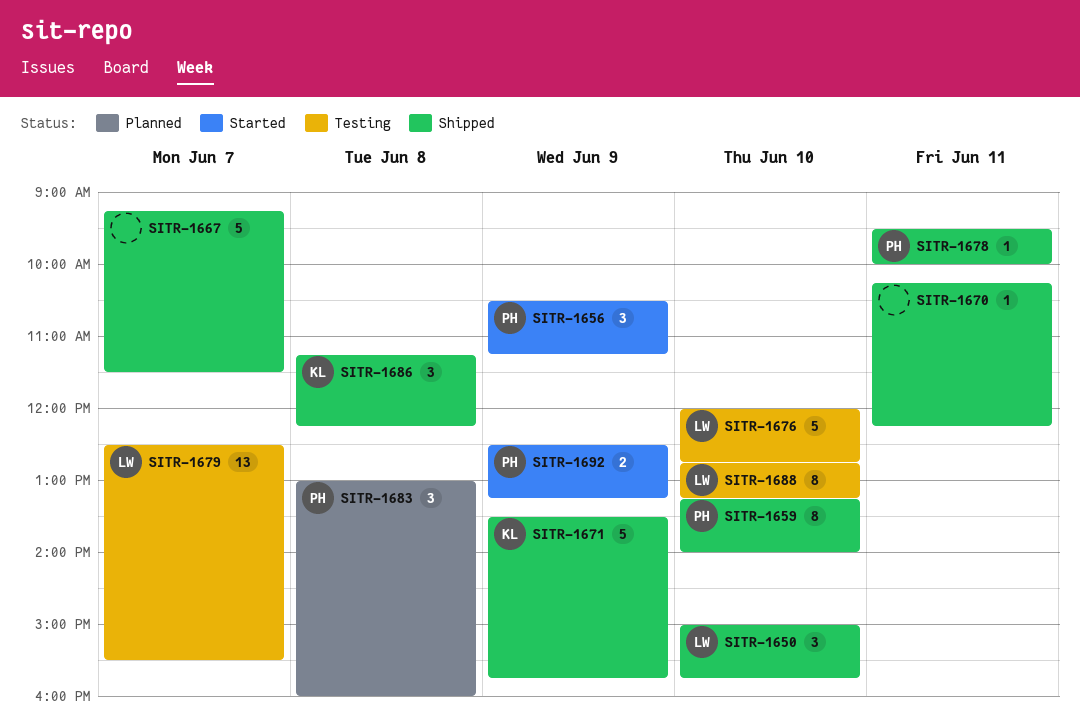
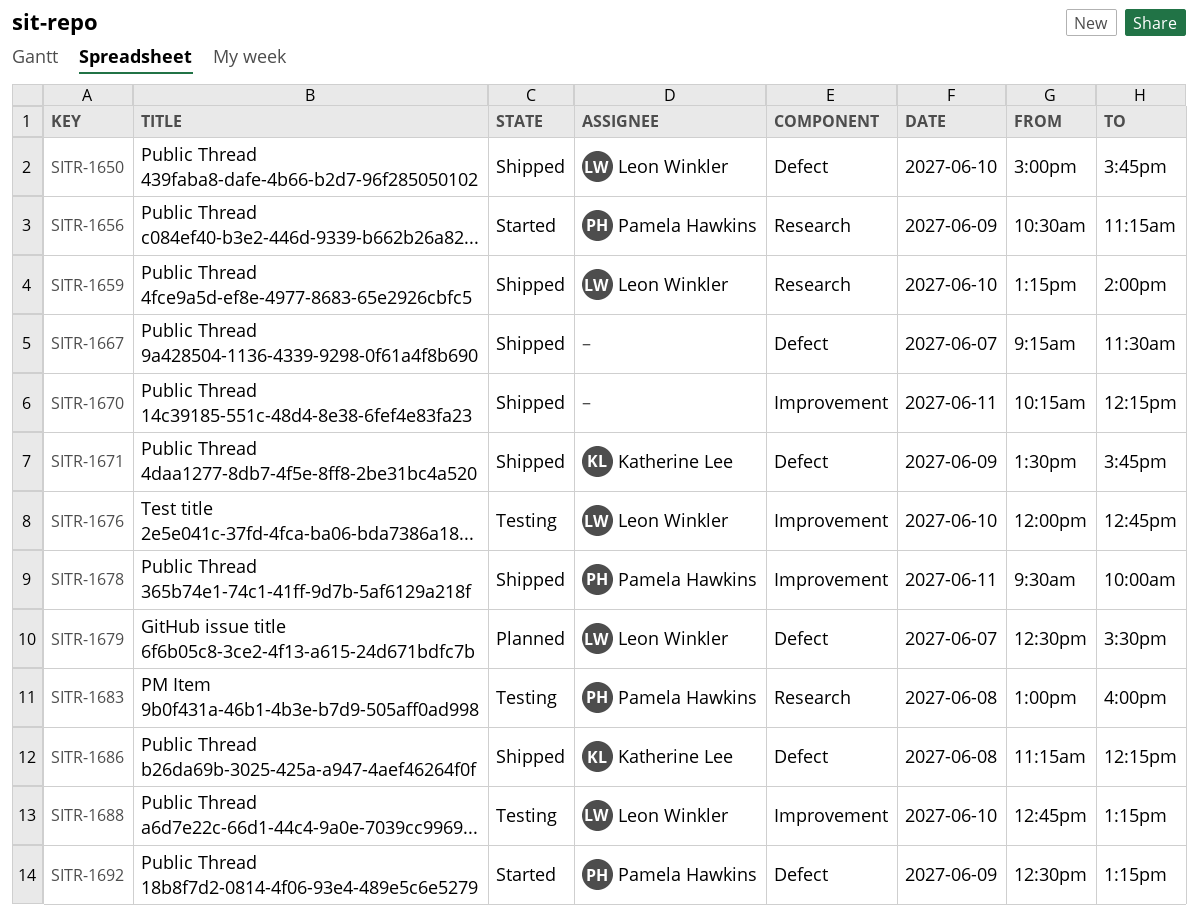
SITR-1659, owner: Pamela Hawkins -> Leon Winkler
SITR-1679, status: Testing -> Planned
SITR-1683, status: Planned -> Testing

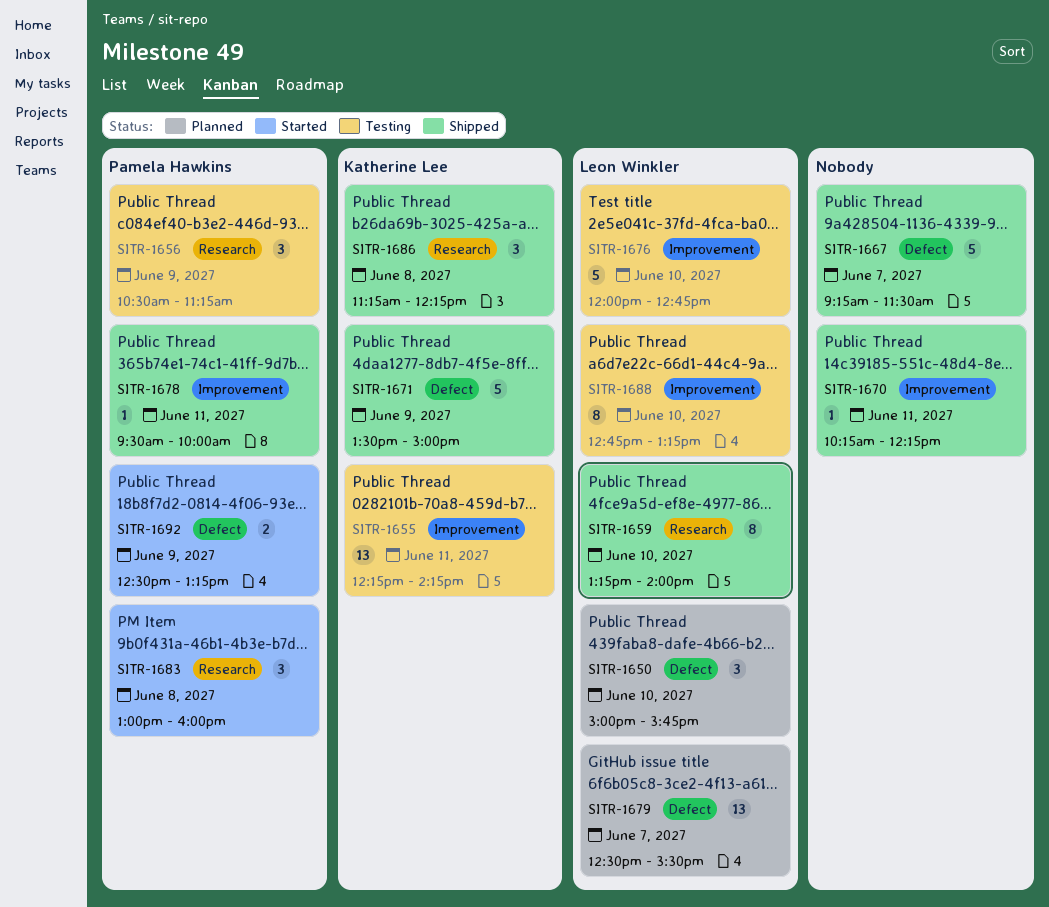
SITR-1650, status: Shipped -> Planned
SITR-1655: none -> present
SITR-1656, status: Started -> Testing
SITR-1671, ends: 15:45 -> 15:00
SITR-1683, status: Testing -> Started
SITR-1686, label: Defect -> Research

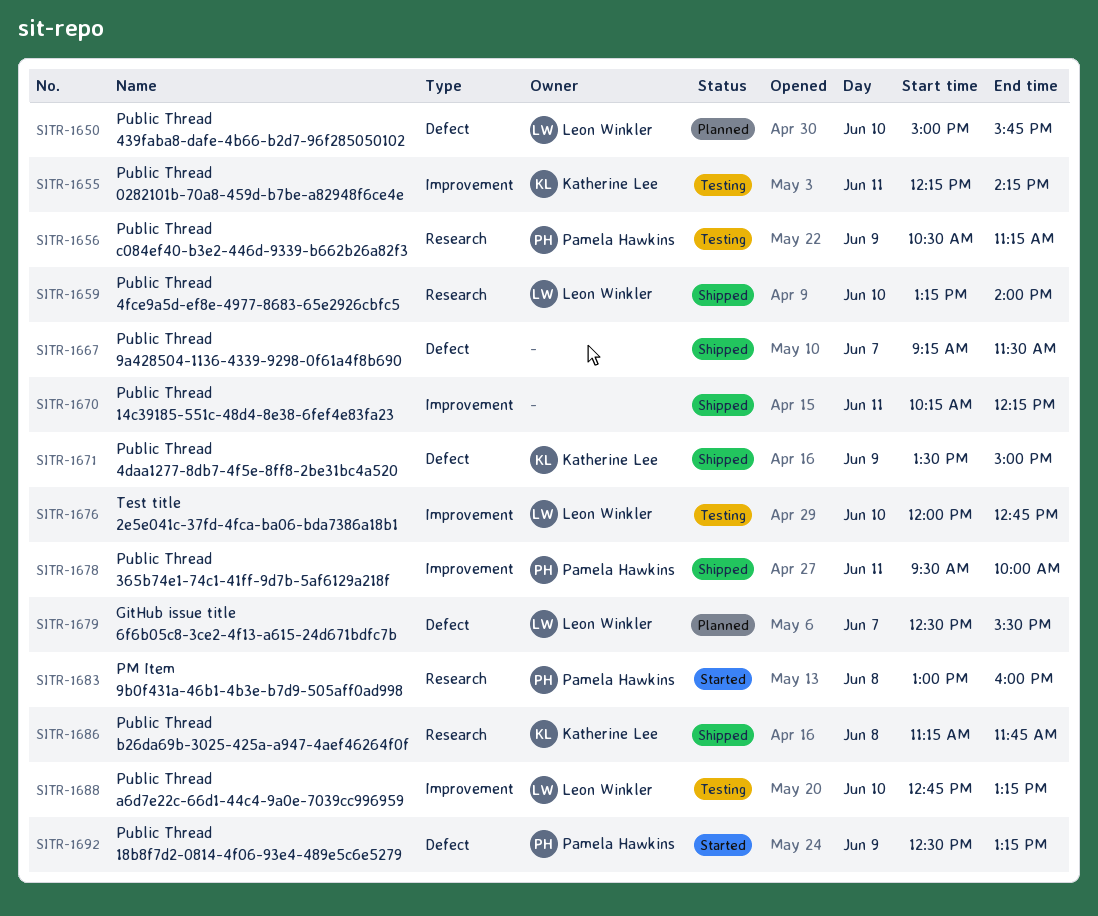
SITR-1686, ends: 12:15 -> 11:45

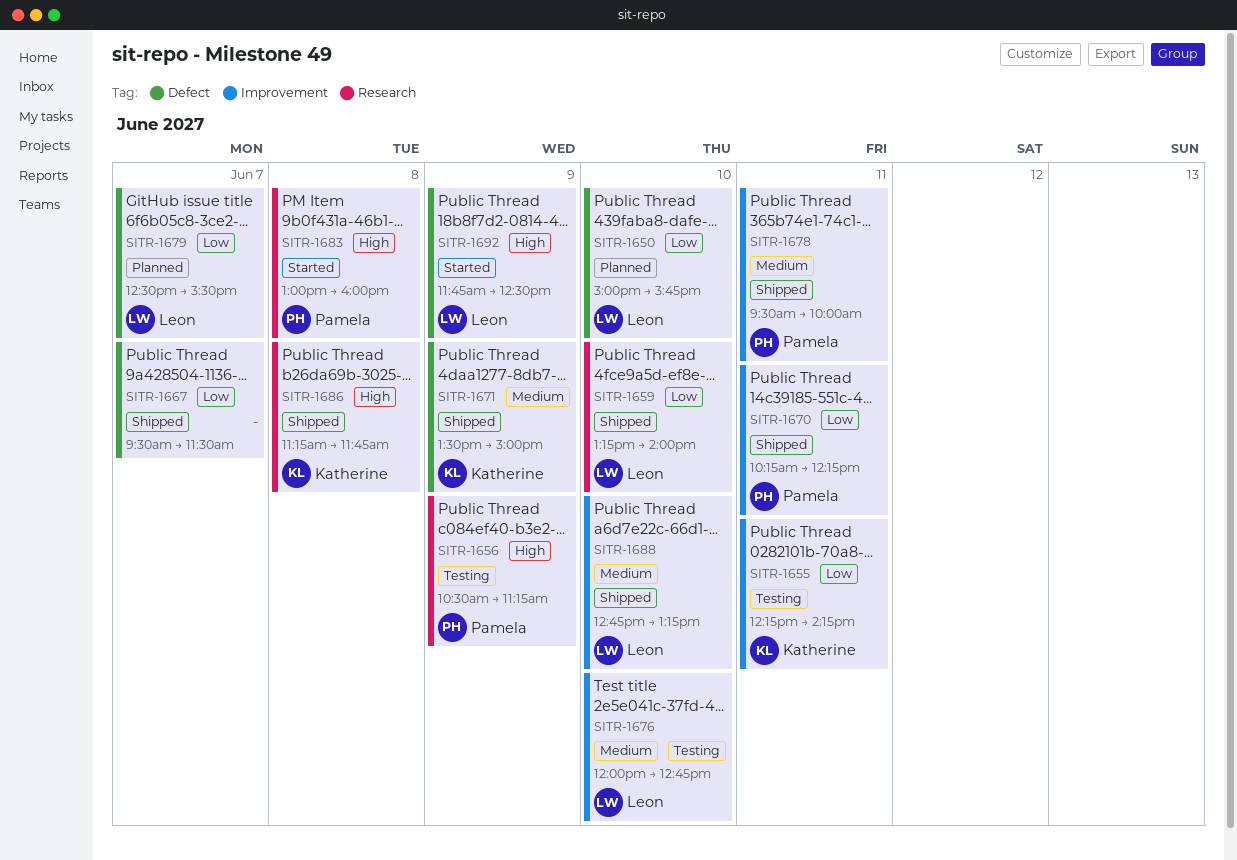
SITR-1667, begins: 09:15 -> 09:30
SITR-1670, owner: none -> Pamela Hawkins
SITR-1688, status: Testing -> Shipped
SITR-1692, owner: Pamela Hawkins -> Leon Winkler
SITR-1692, begins: 12:30 -> 11:45
SITR-1692, ends: 13:15 -> 12:30

